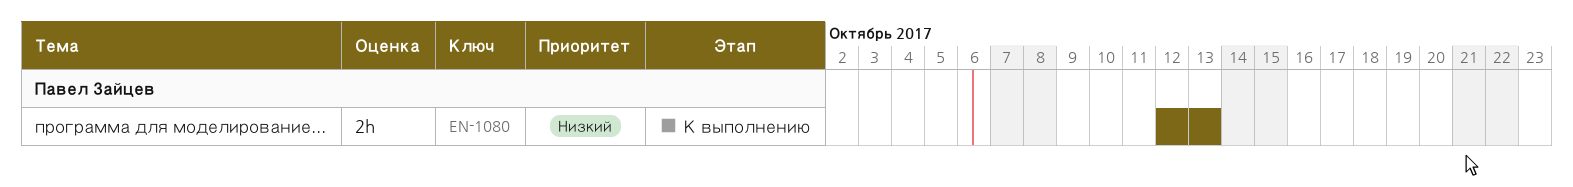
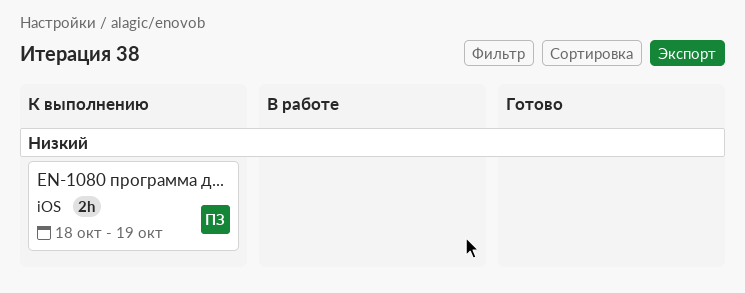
EN-1080, start: Oct 12 -> Oct 18
EN-1080, due: Oct 13 -> Oct 19

